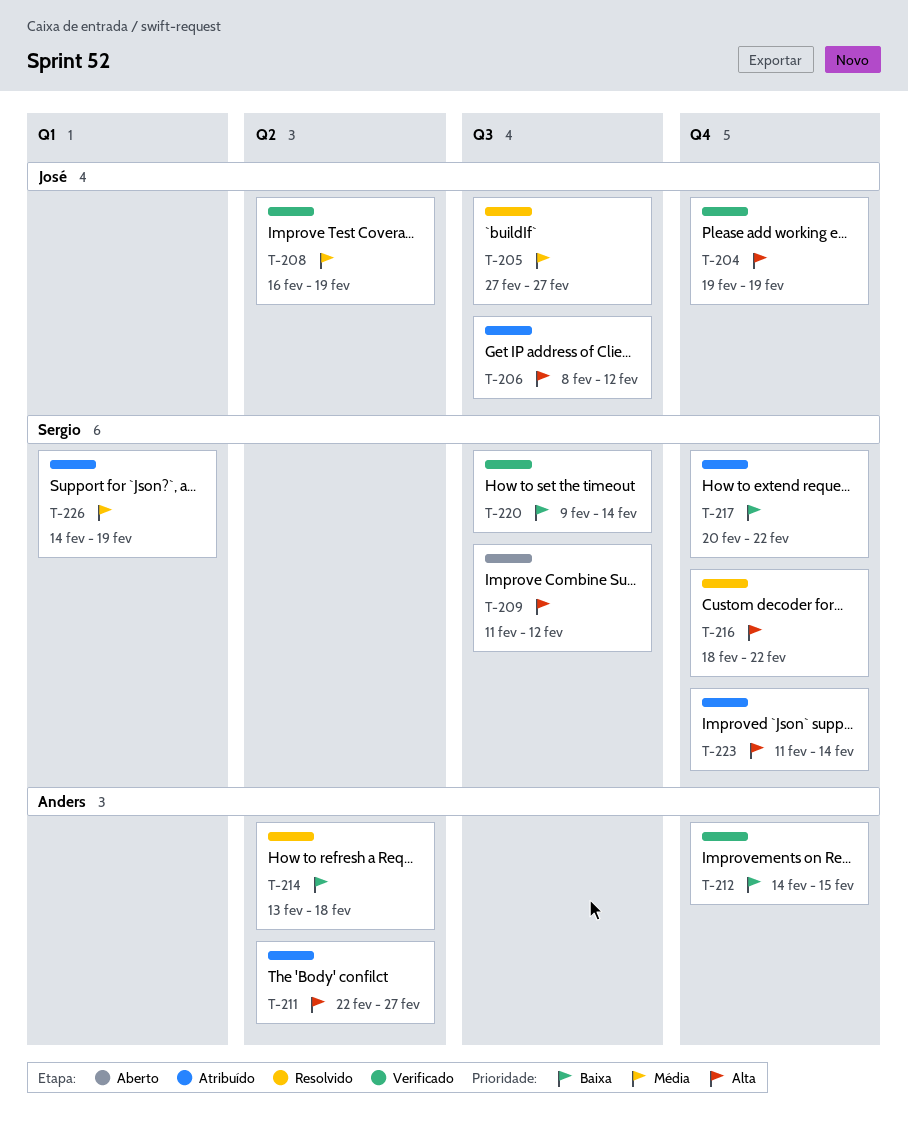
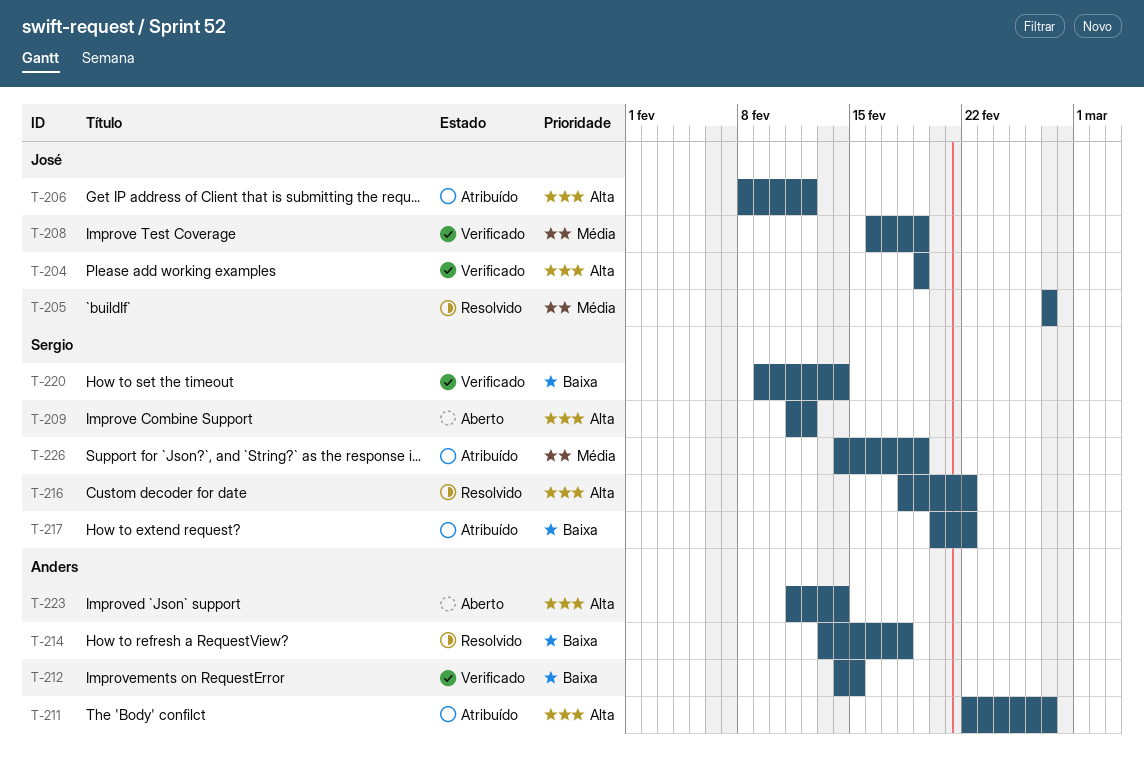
T-223, status: Atribuído -> Aberto
T-223, owner: Sergio -> Anders

